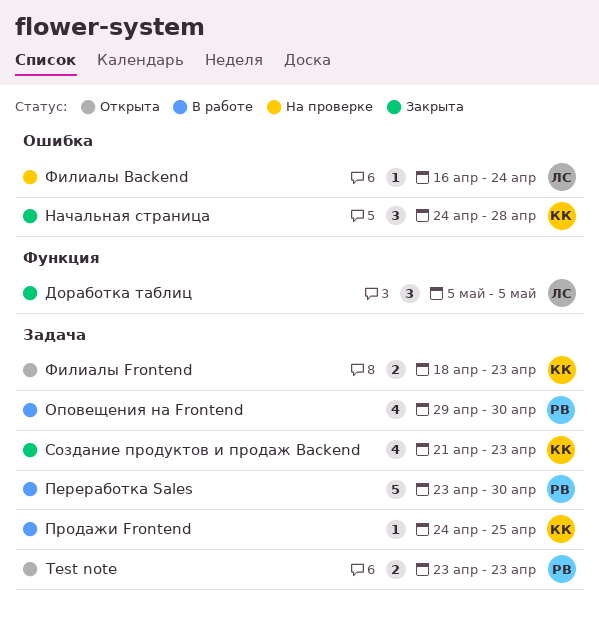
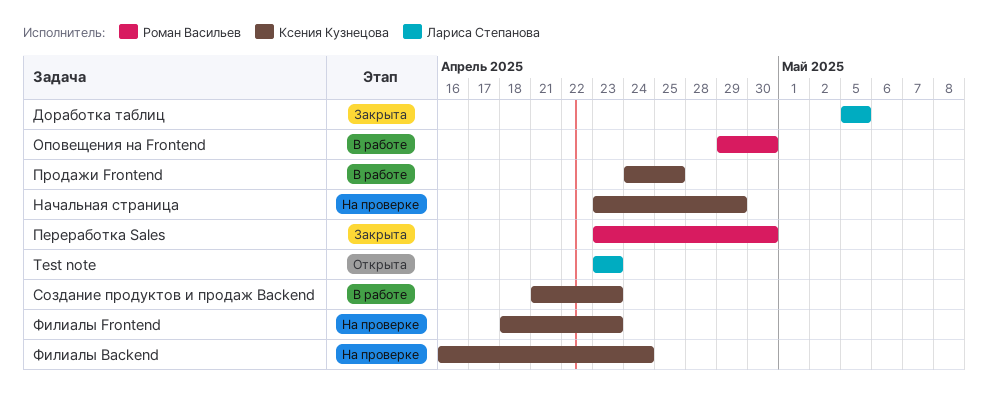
Test note, owner: Роман Васильев -> Лариса Степанова
Начальная страница, status: Закрыта -> На проверке
Начальная страница, start: Apr 24 -> Apr 23
Начальная страница, due: Apr 28 -> Apr 29
Переработка Sales, status: В работе -> Закрыта
Создание продуктов и продаж Backend, status: Закрыта -> В работе
Филиалы Backend, owner: Лариса Степанова -> Ксения Кузнецова
Филиалы Frontend, status: Открыта -> На проверке

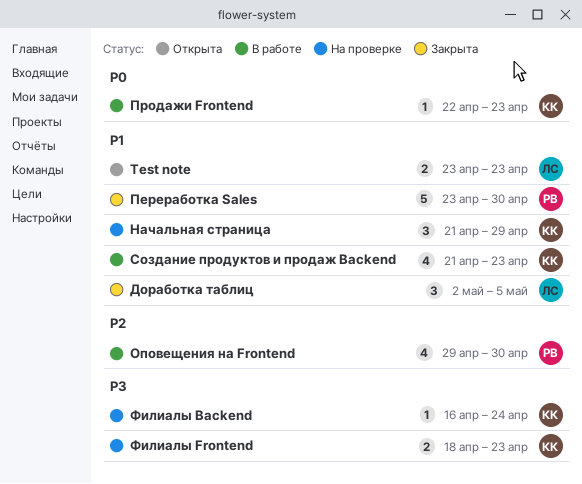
Доработка таблиц, start: May 5 -> May 2
Начальная страница, start: Apr 23 -> Apr 21
Продажи Frontend, start: Apr 24 -> Apr 22
Продажи Frontend, due: Apr 25 -> Apr 23

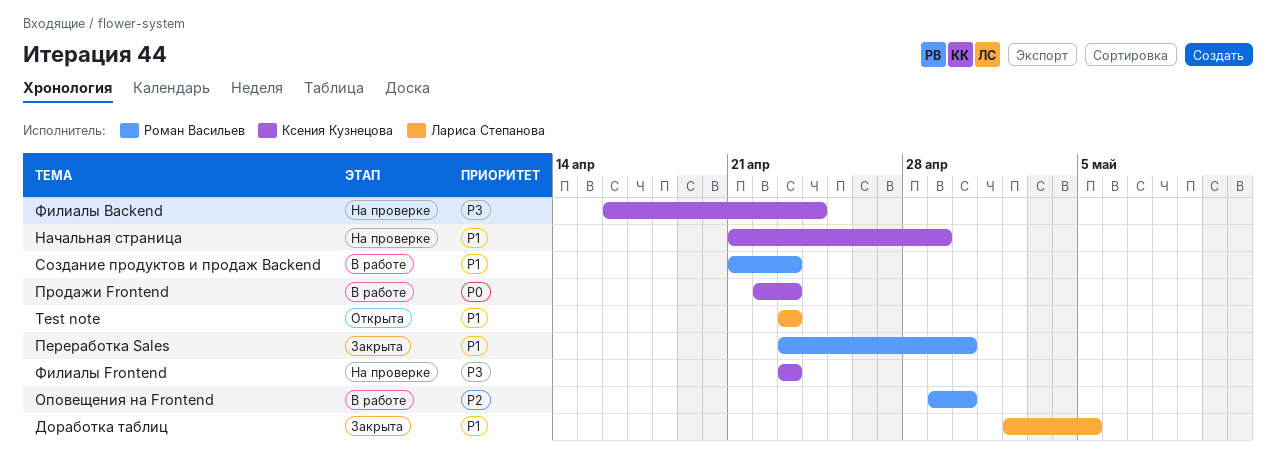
Создание продуктов и продаж Backend, owner: Ксения Кузнецова -> Роман Васильев
Филиалы Frontend, start: Apr 18 -> Apr 23

